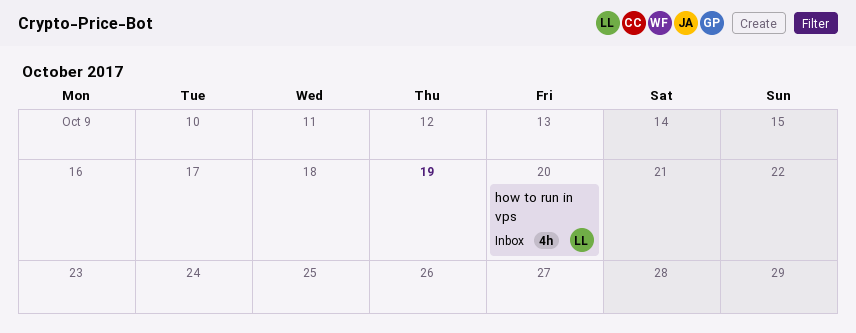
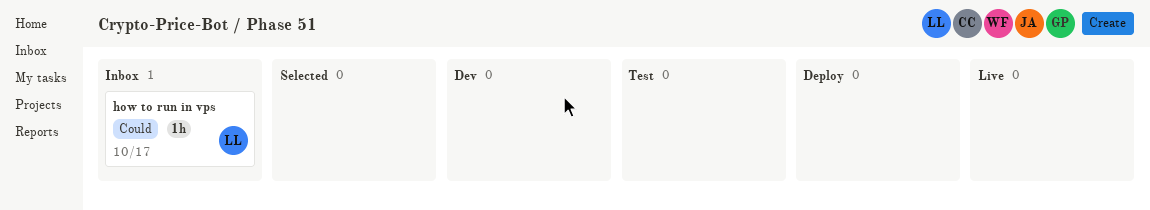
how to run in vps, estimate: 4h -> 1h
how to run in vps, due: Oct 20 -> Oct 17

